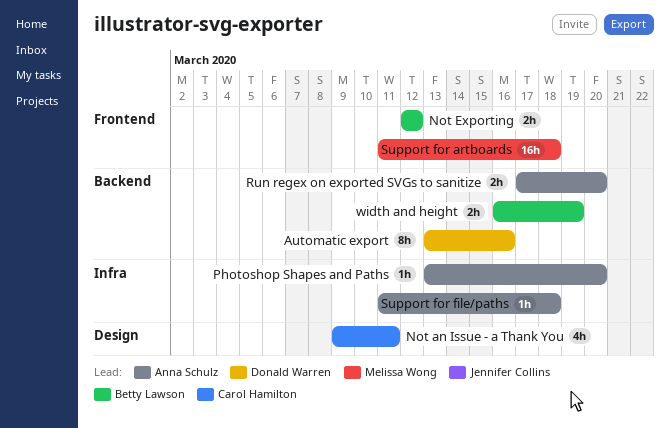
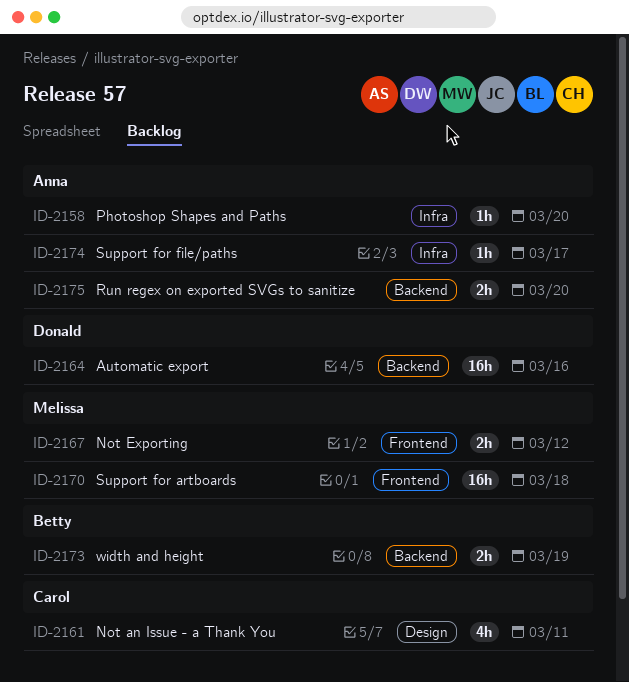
Automatic export, estimate: 8h -> 16h
Not Exporting, owner: Betty Lawson -> Melissa Wong
Support for file/paths, due: Mar 18 -> Mar 17

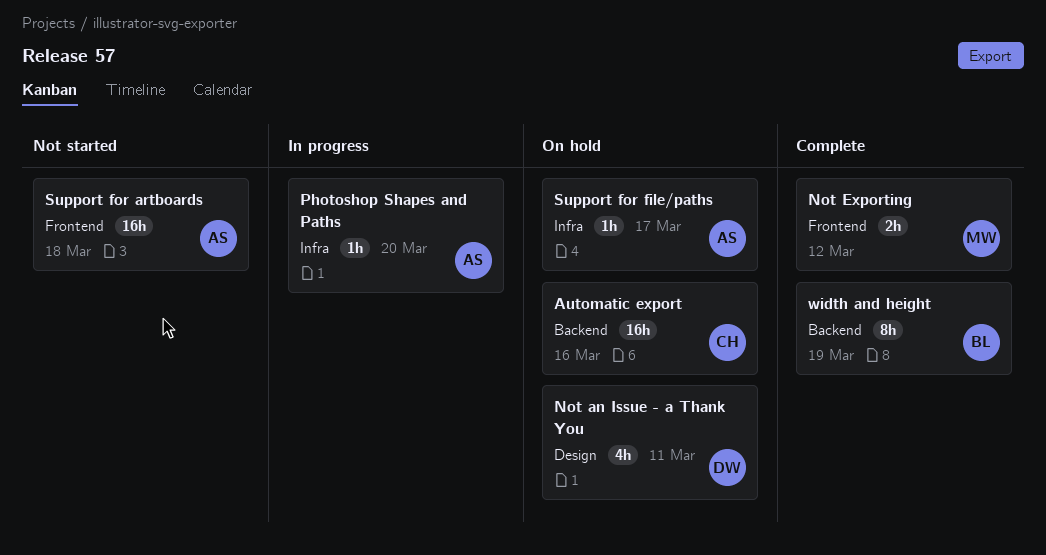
Automatic export, owner: Donald -> Carol
Not an Issue - a Thank You, owner: Carol -> Donald
Run regex on exported SVGs to sanitize: present -> none
Support for artboards, owner: Melissa -> Anna
width and height, estimate: 2h -> 8h

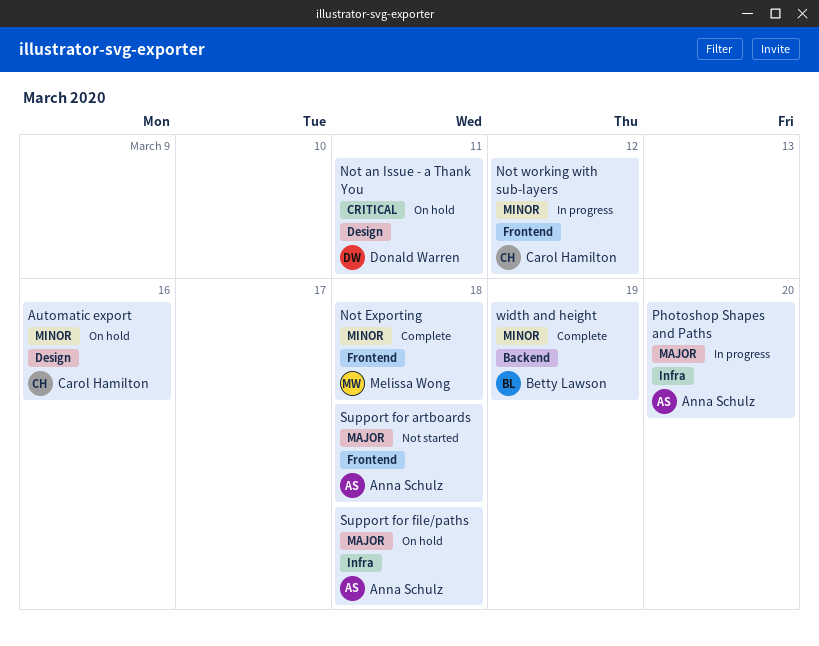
Automatic export, label: Backend -> Design
Not Exporting, due: Mar 12 -> Mar 18
Not working with sub-layers: none -> present
Support for file/paths, due: Mar 17 -> Mar 18

